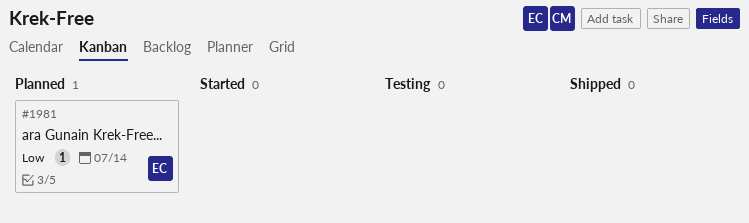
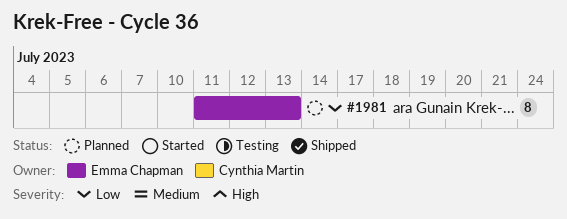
#1981, estimate: 1 -> 8
#1981, due: Jul 14 -> Jul 13

